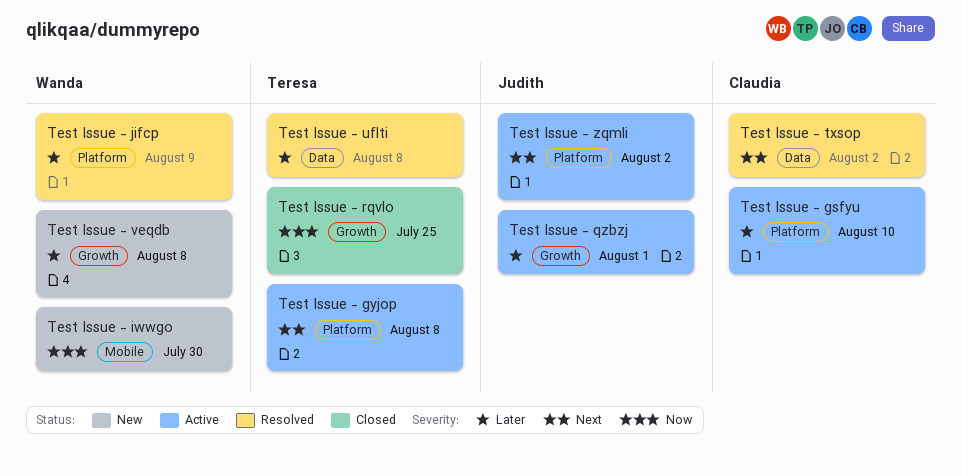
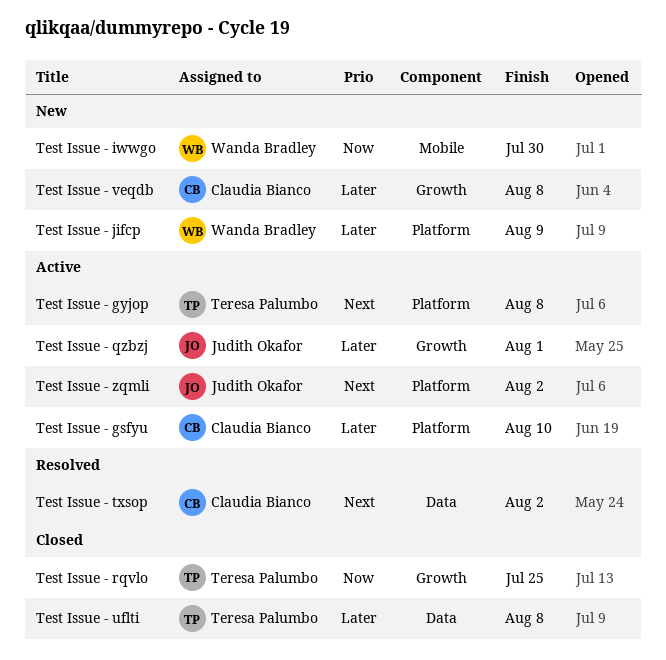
Test Issue - jifcp, status: Resolved -> New
Test Issue - uflti, status: Resolved -> Closed
Test Issue - veqdb, owner: Wanda Bradley -> Claudia Bianco

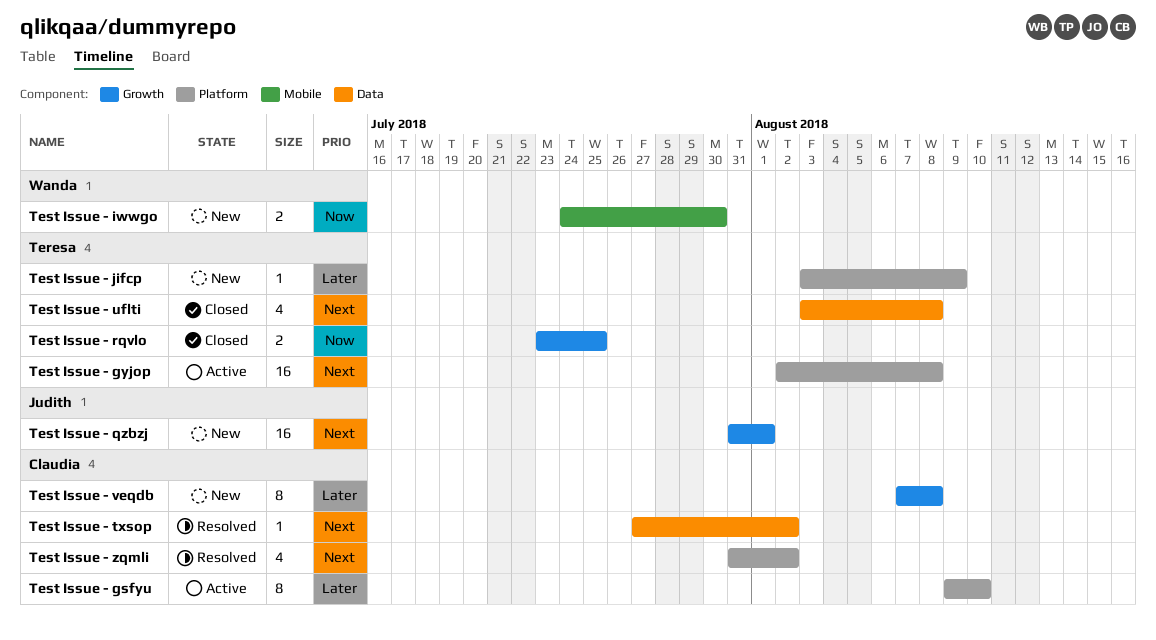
Test Issue - jifcp, owner: Wanda Bradley -> Teresa Palumbo
Test Issue - qzbzj, status: Active -> New
Test Issue - qzbzj, priority: Later -> Next
Test Issue - uflti, priority: Later -> Next
Test Issue - zqmli, status: Active -> Resolved
Test Issue - zqmli, owner: Judith Okafor -> Claudia Bianco

